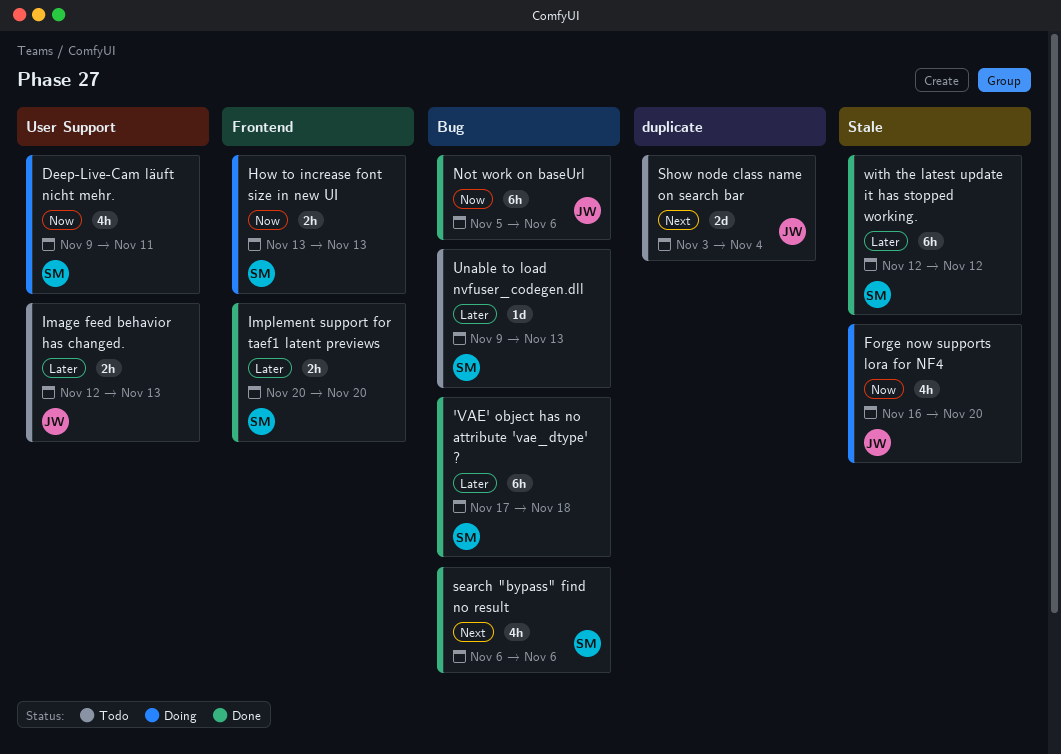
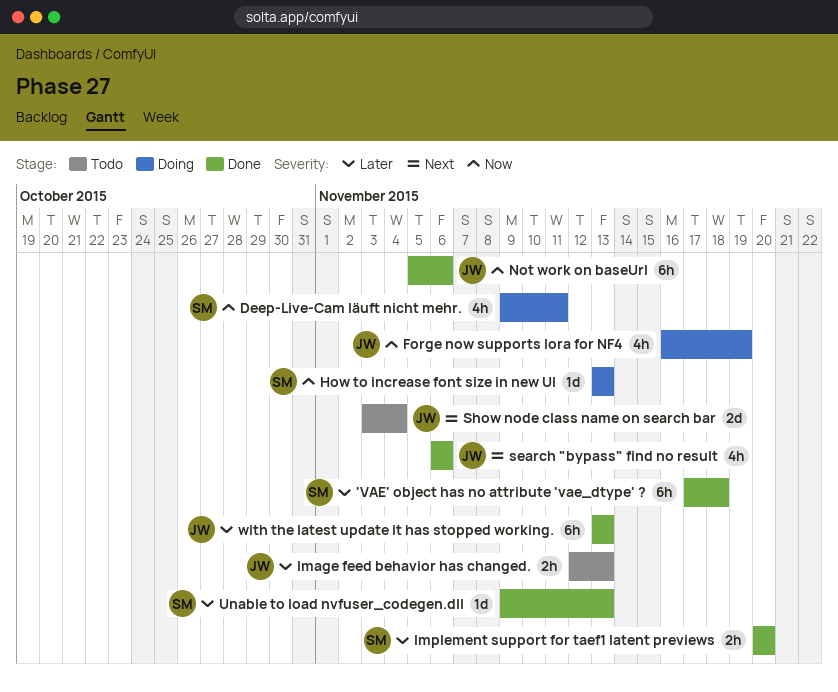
Forge now supports lora for NF4, due: Nov 20 -> Nov 19
How to increase font size in new UI, estimate: 2h -> 1d
search "bypass" find no result, owner: SM -> JW
Unable to load nvfuser_codegen.dll, status: Todo -> Done
with the latest update it has stopped working., owner: SM -> JW
with the latest update it has stopped working., start: Nov 12 -> Nov 13
with the latest update it has stopped working., due: Nov 12 -> Nov 13

